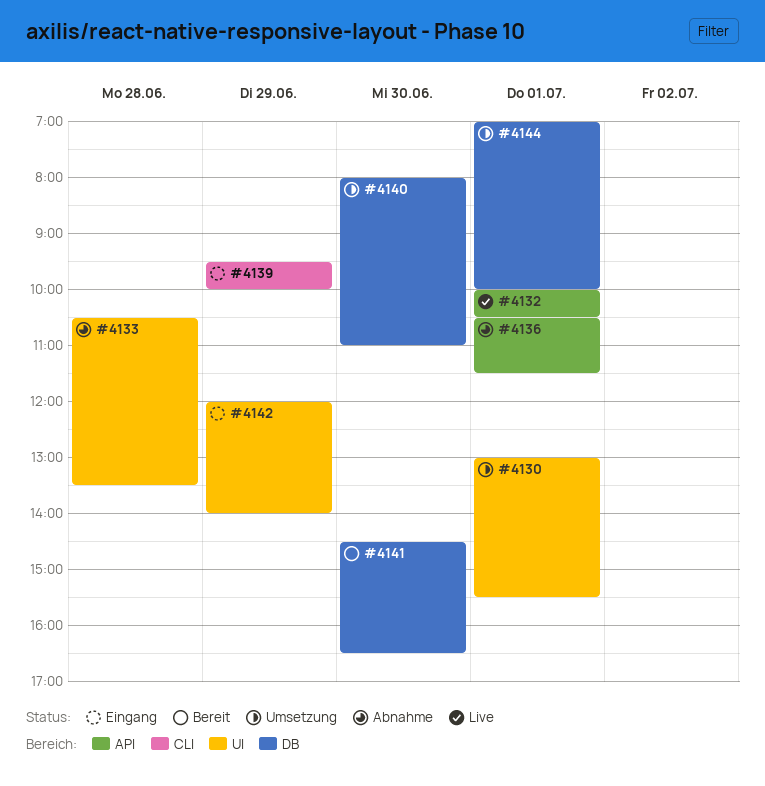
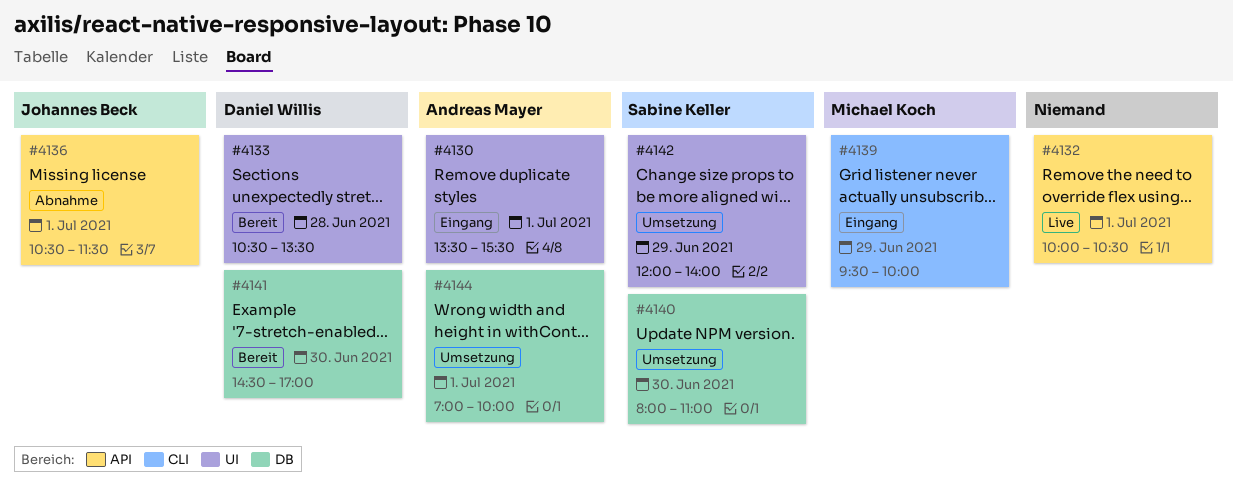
#4130, status: Umsetzung -> Eingang
#4130, begins: 13:00 -> 13:30
#4133, status: Abnahme -> Bereit
#4141, ends: 16:30 -> 17:00
#4142, status: Eingang -> Umsetzung

